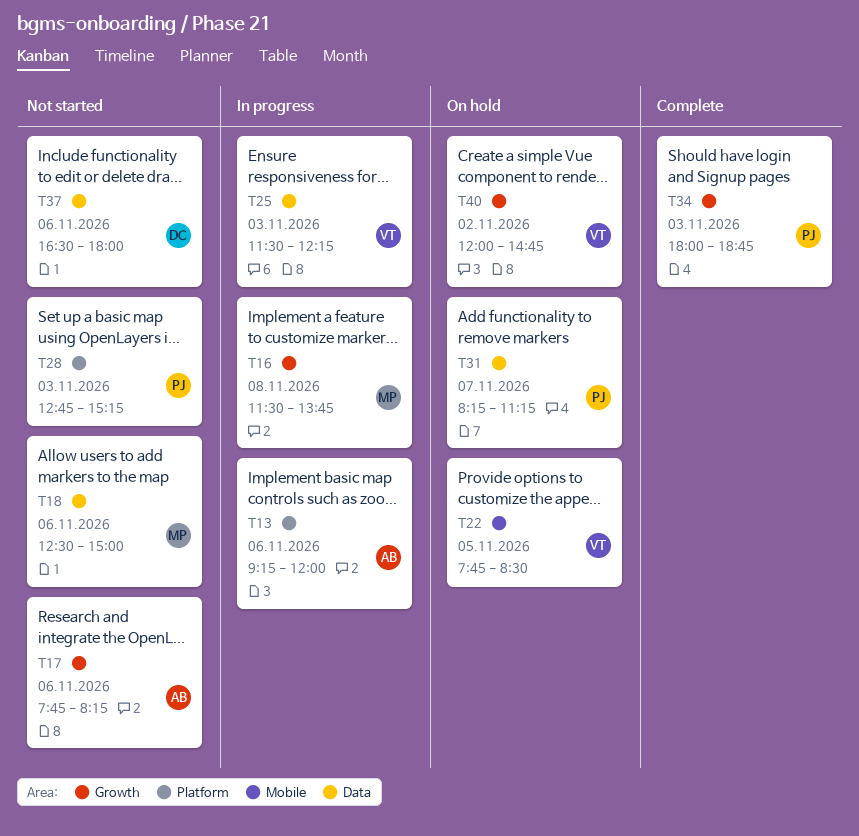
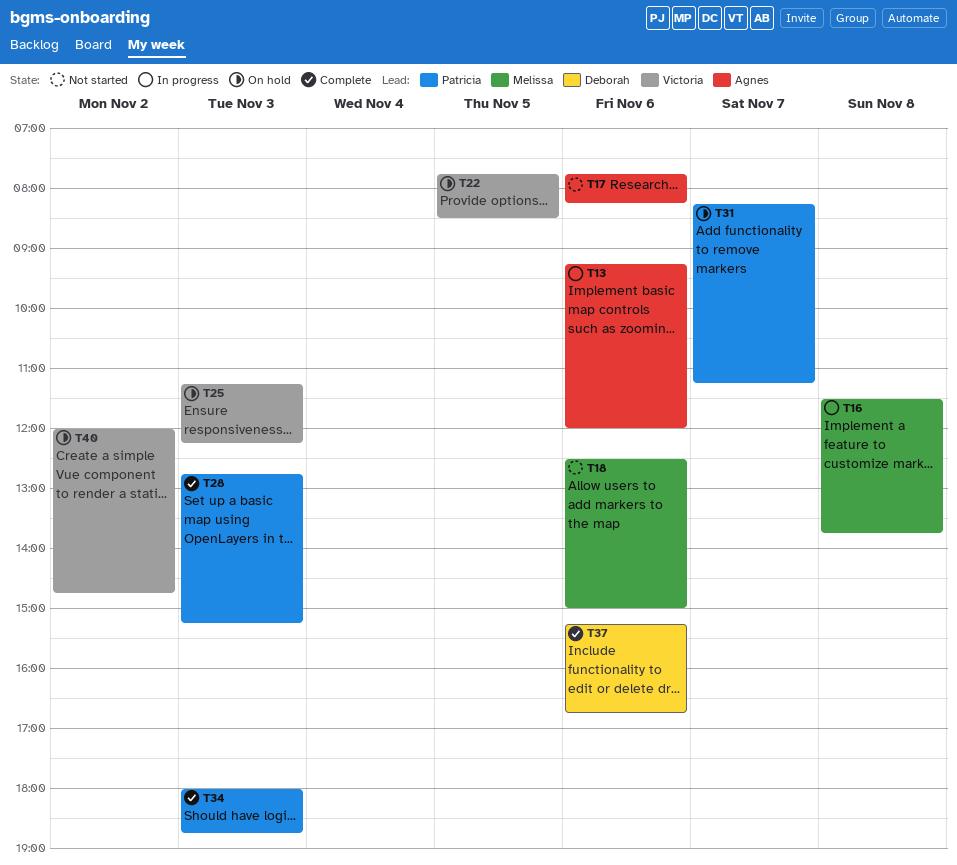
T25, status: In progress -> On hold
T25, begins: 11:30 -> 11:15
T28, status: Not started -> Complete
T37, status: Not started -> Complete
T37, begins: 16:30 -> 15:15
T37, ends: 18:00 -> 16:45

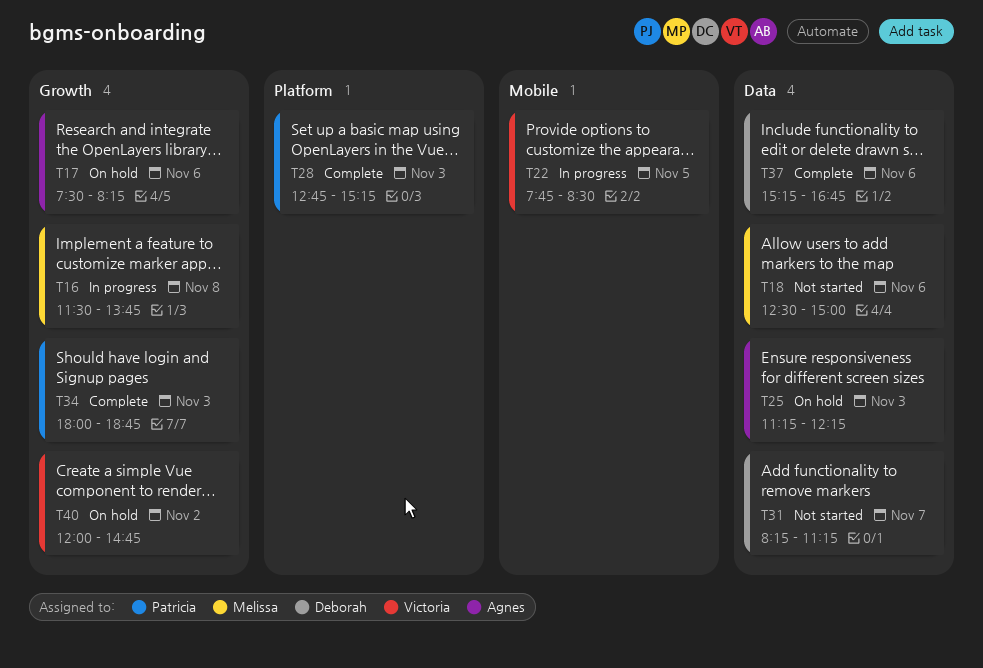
T13: present -> none
T17, status: Not started -> On hold
T17, begins: 07:45 -> 07:30
T22, status: On hold -> In progress
T25, owner: Victoria -> Agnes
T31, status: On hold -> Not started
T31, owner: Patricia -> Deborah

